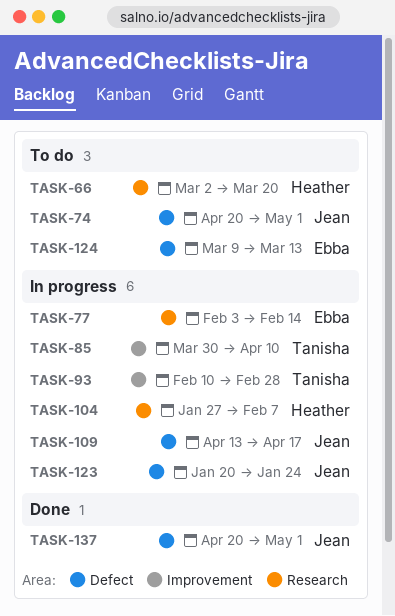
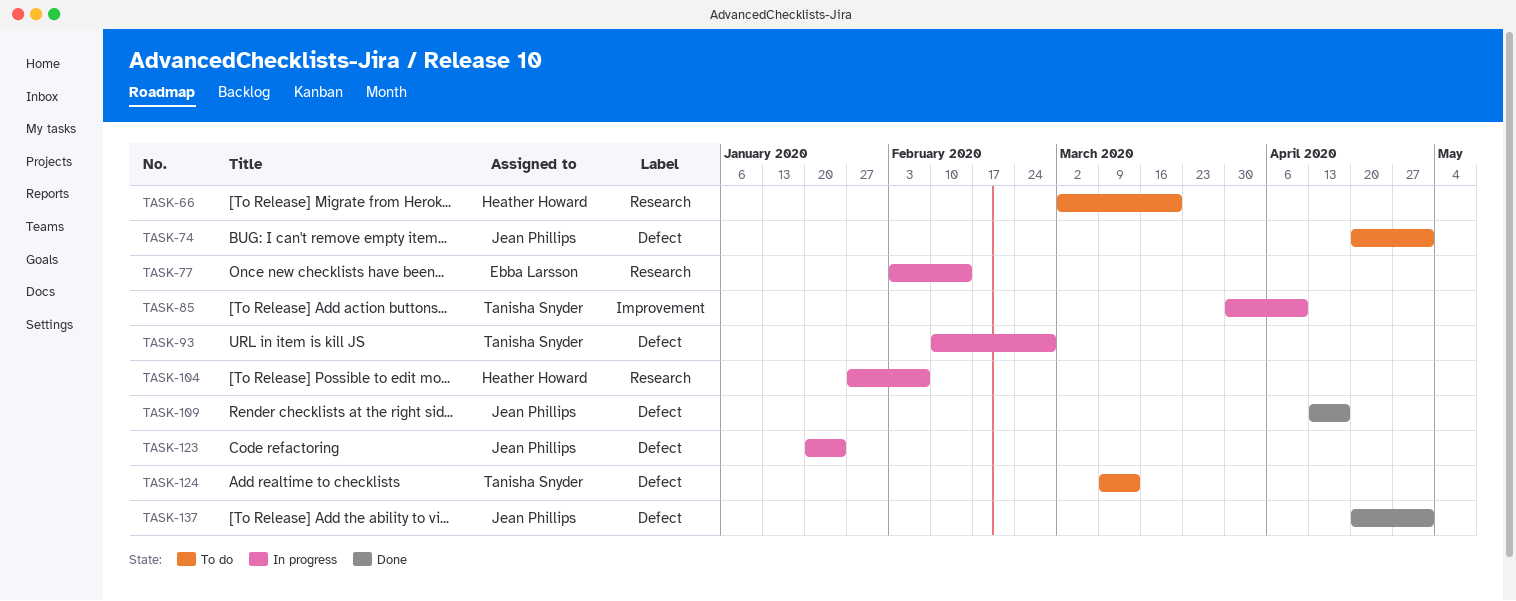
TASK-93, label: Improvement -> Defect
TASK-109, status: In progress -> Done
TASK-124, owner: Ebba Larsson -> Tanisha Snyder

